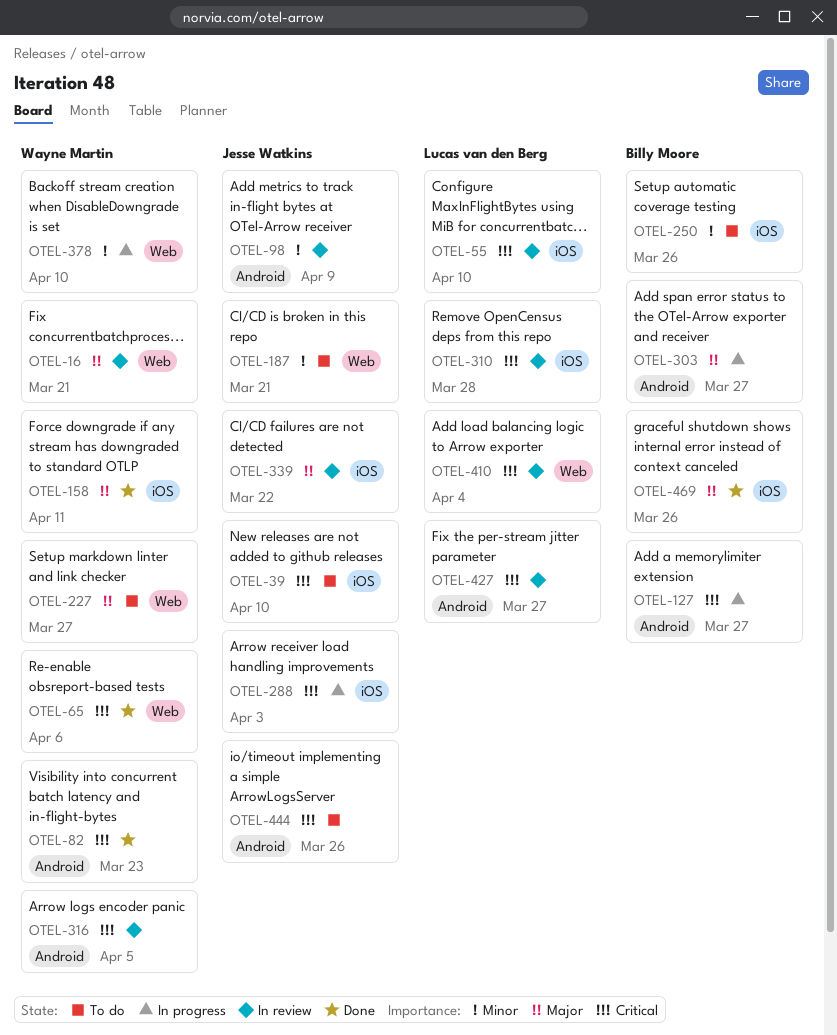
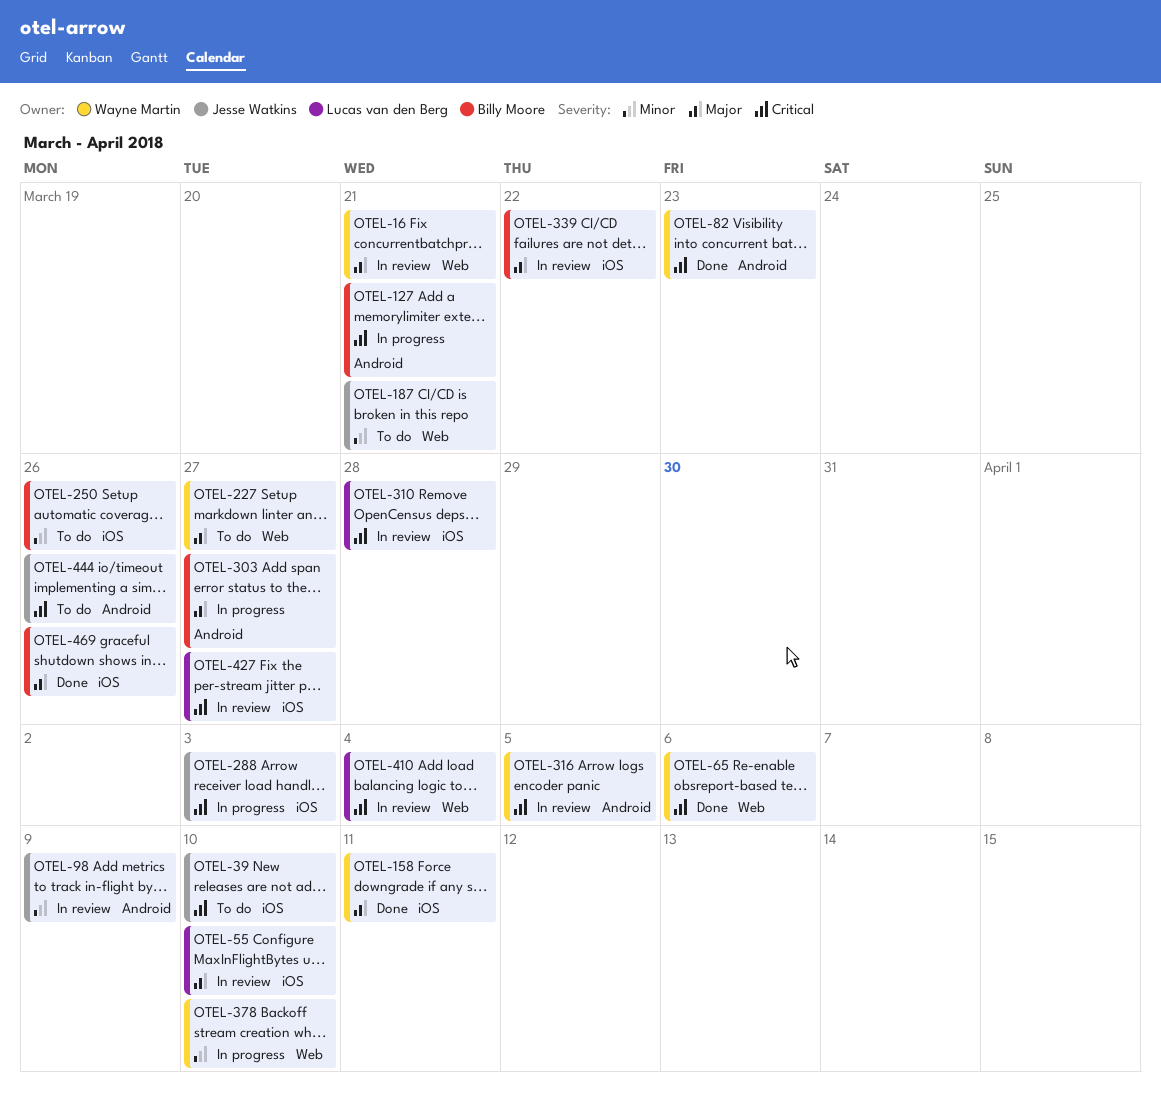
OTEL-55, priority: Critical -> Major
OTEL-127, due: Mar 27 -> Mar 21
OTEL-339, owner: Jesse Watkins -> Billy Moore
OTEL-427, label: Android -> iOS

